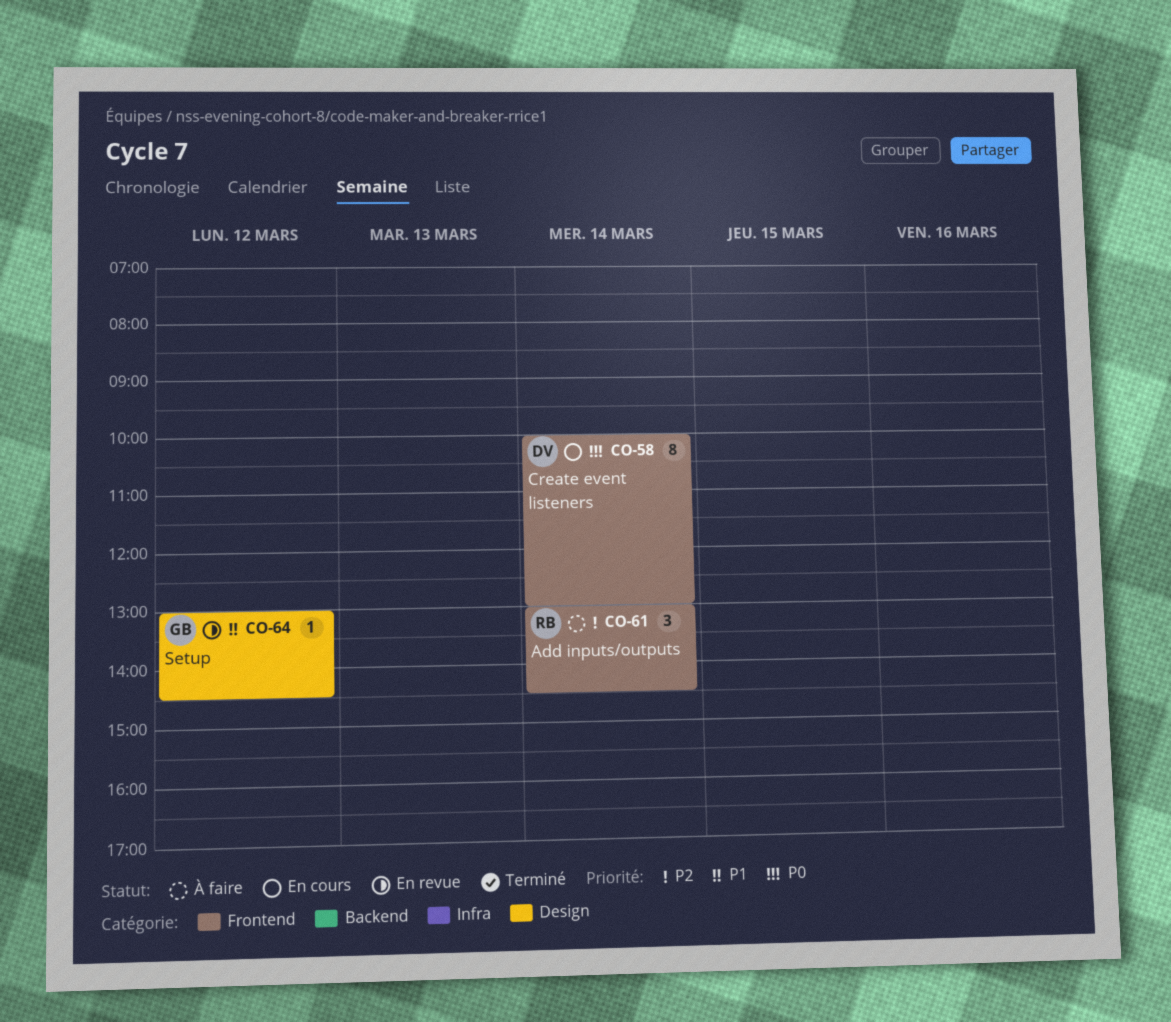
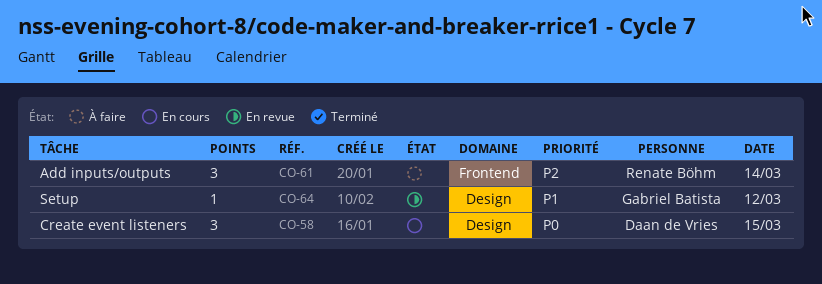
CO-58, label: Frontend -> Design
CO-58, estimate: 8 -> 3
CO-58, day: Mar 14 -> Mar 15

